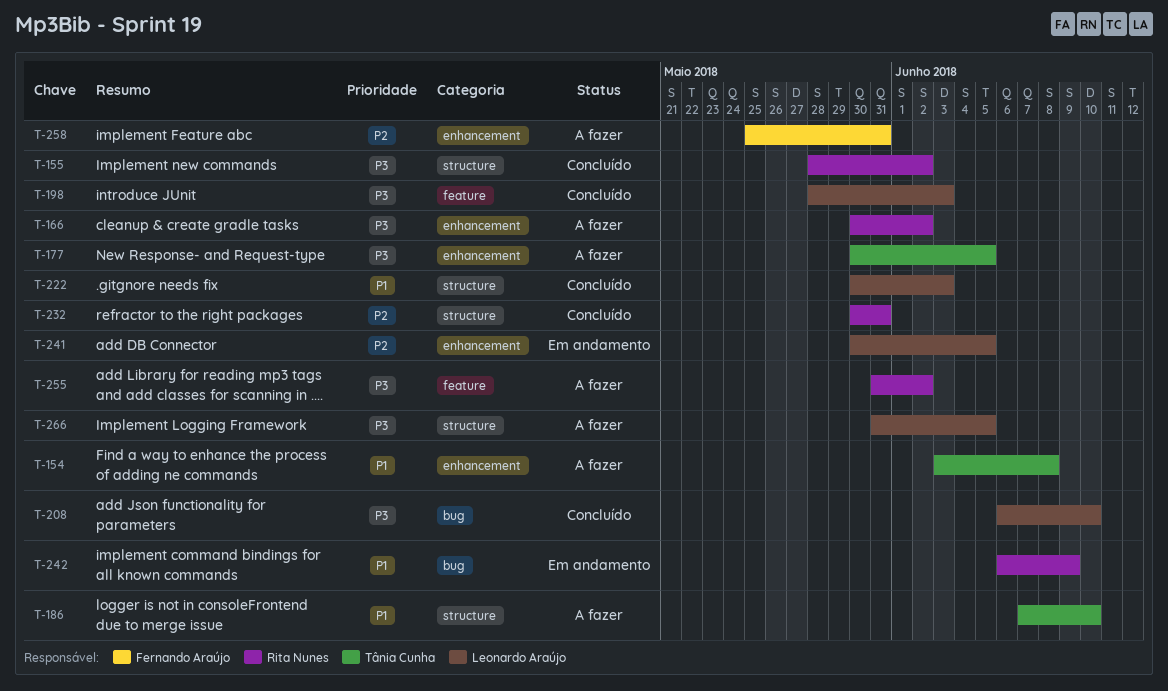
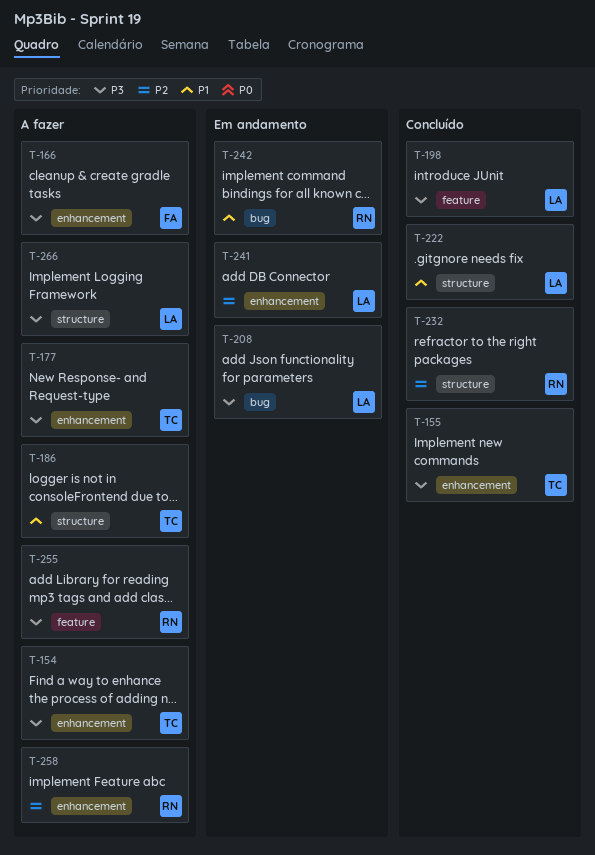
T-154, priority: P1 -> P3
T-155, owner: Rita Nunes -> Tânia Cunha
T-155, label: structure -> enhancement
T-166, owner: Rita Nunes -> Fernando Araújo
T-208, status: Concluído -> Em andamento
T-258, owner: Fernando Araújo -> Rita Nunes

